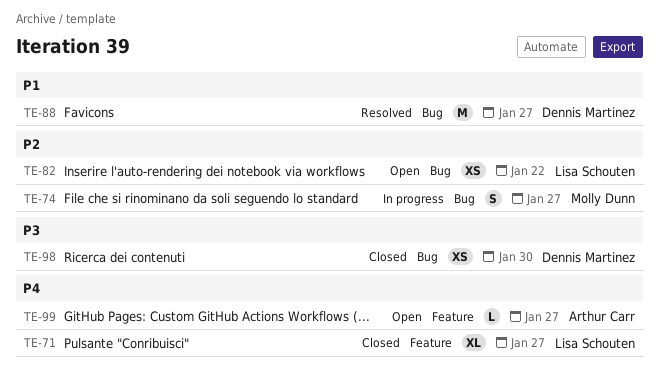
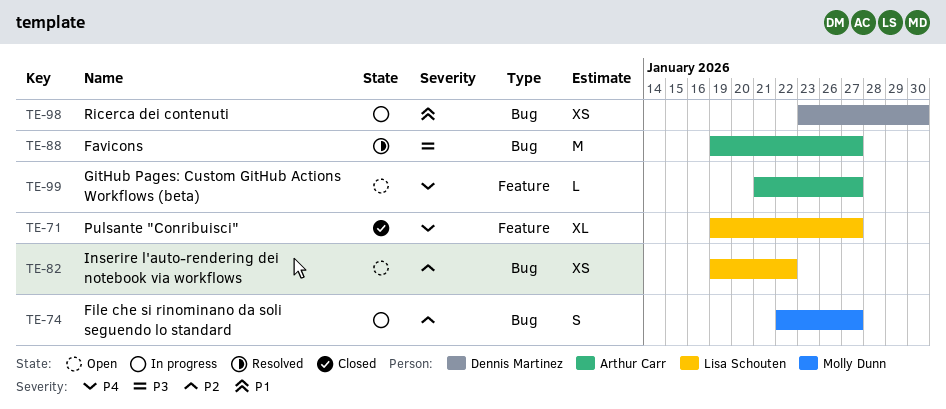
TE-88, owner: Dennis Martinez -> Arthur Carr
TE-88, priority: P1 -> P3
TE-98, status: Closed -> In progress
TE-98, priority: P3 -> P1

